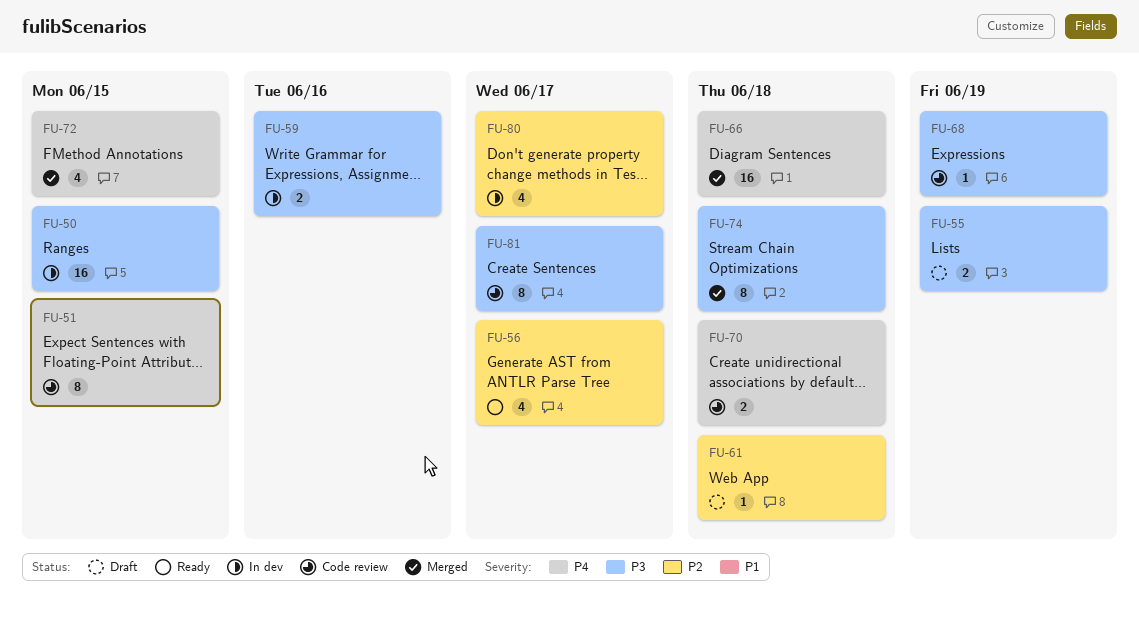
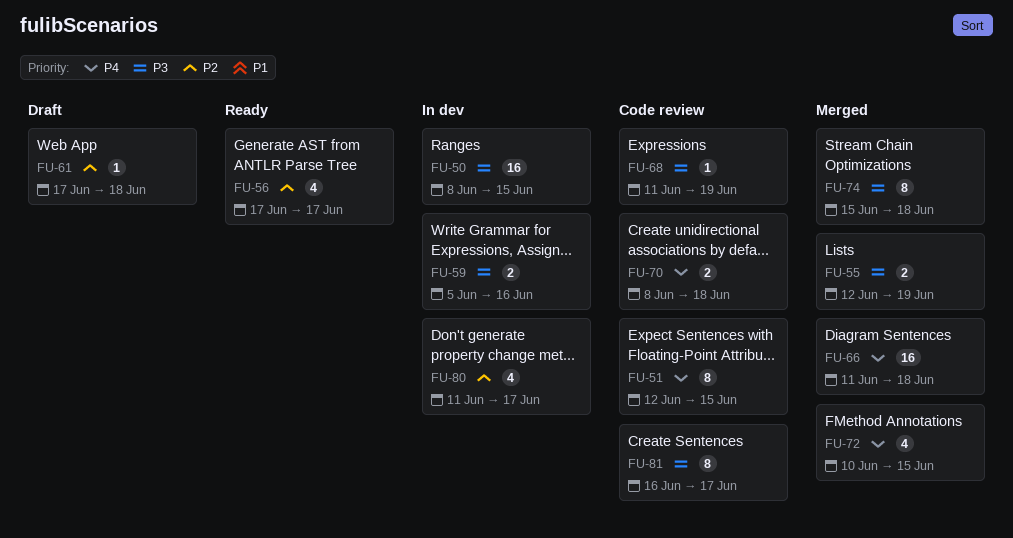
FU-55, status: Draft -> Merged

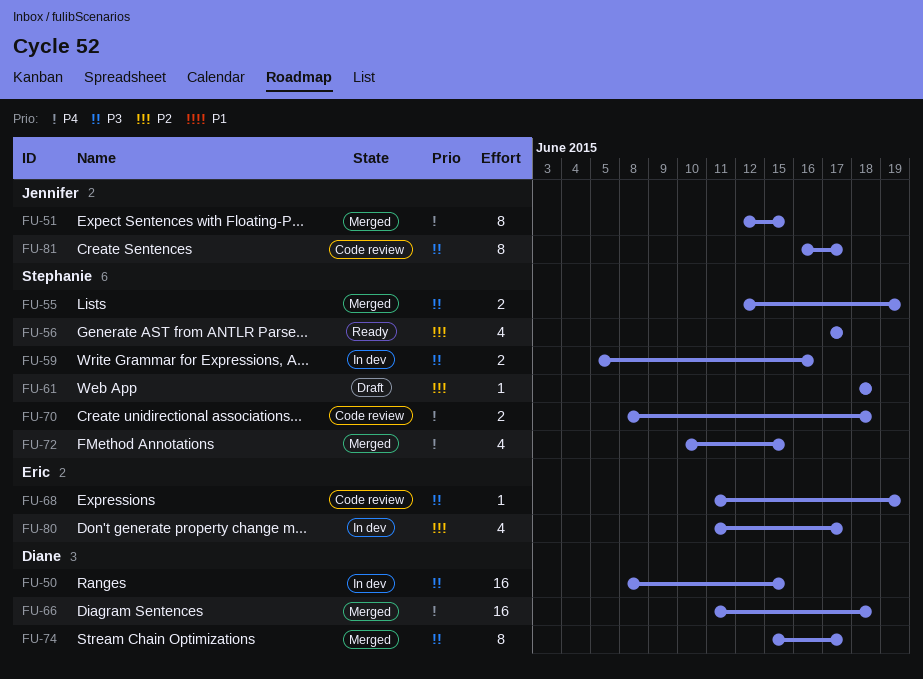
FU-51, status: Code review -> Merged
FU-61, start: Jun 17 -> Jun 18
FU-74, due: Jun 18 -> Jun 17

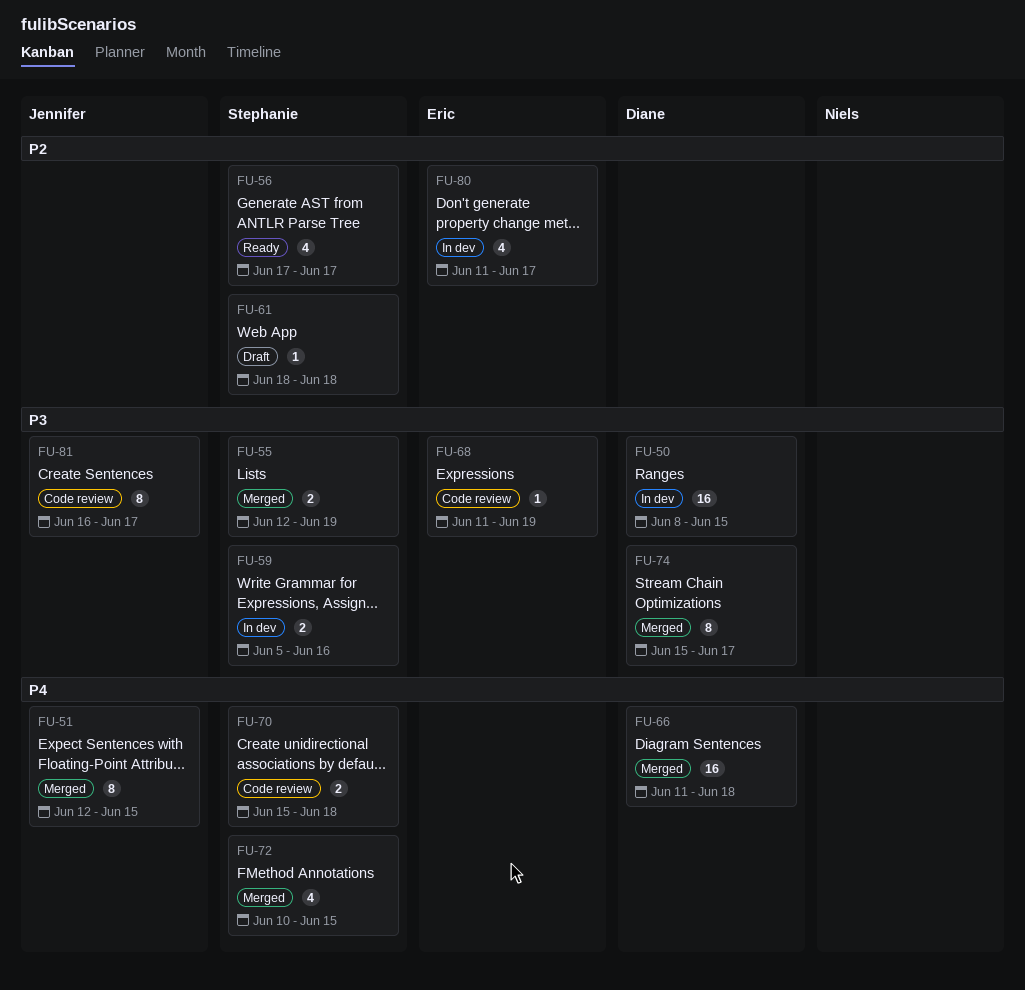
FU-70, start: Jun 8 -> Jun 15

